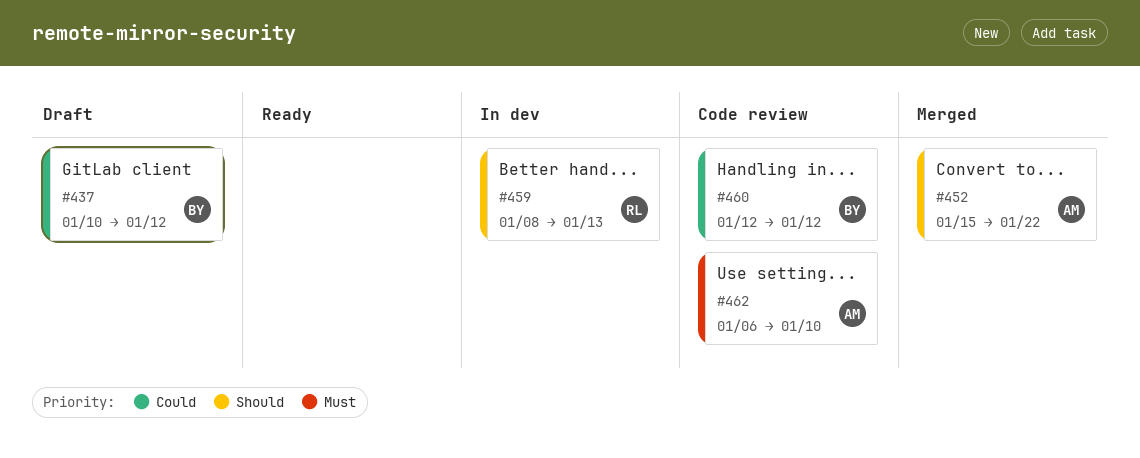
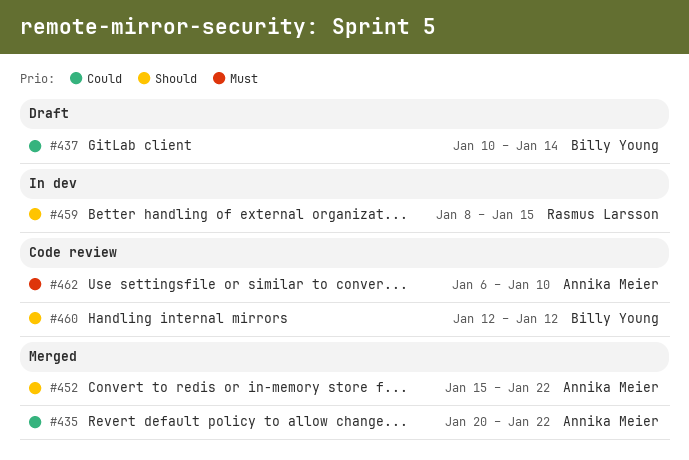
#435: none -> present
#437, due: Jan 12 -> Jan 14
#459, due: Jan 13 -> Jan 15
#460, priority: Could -> Should

